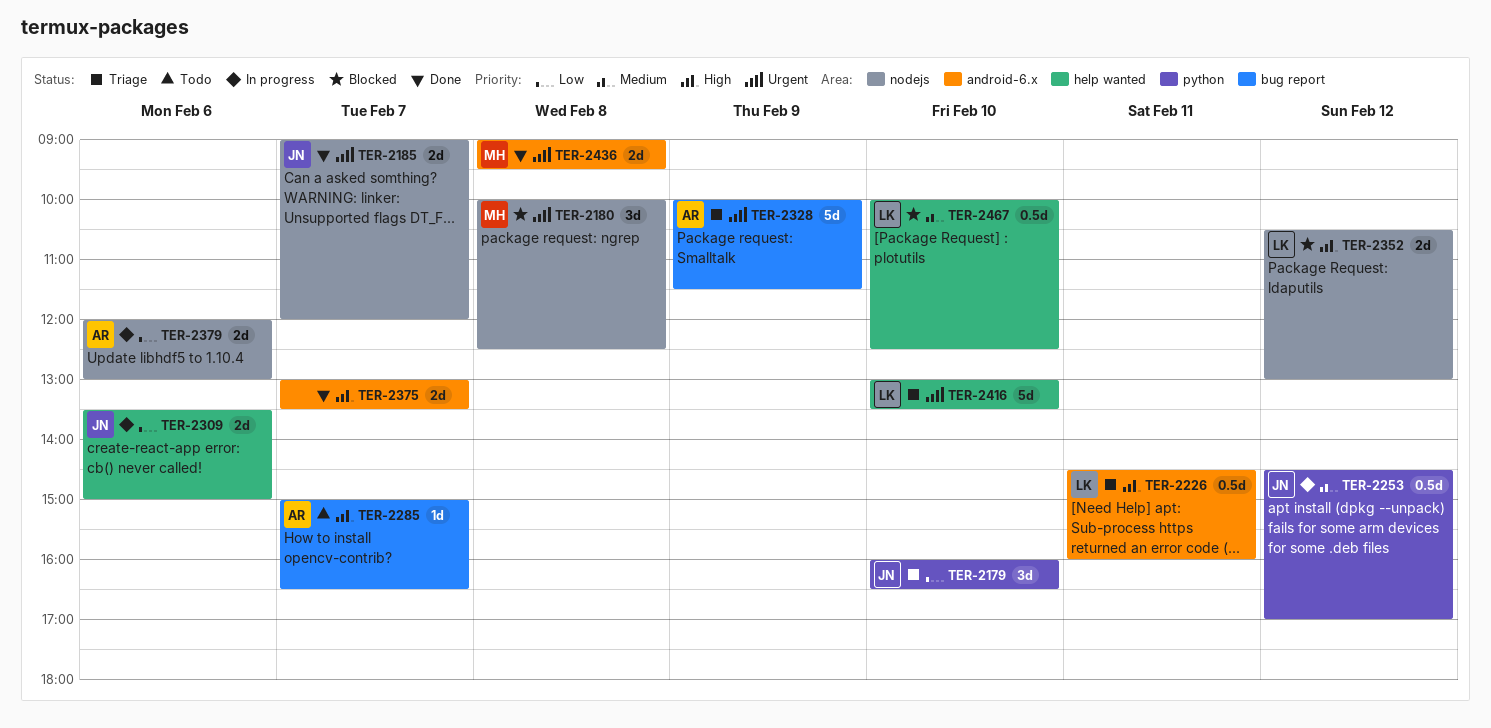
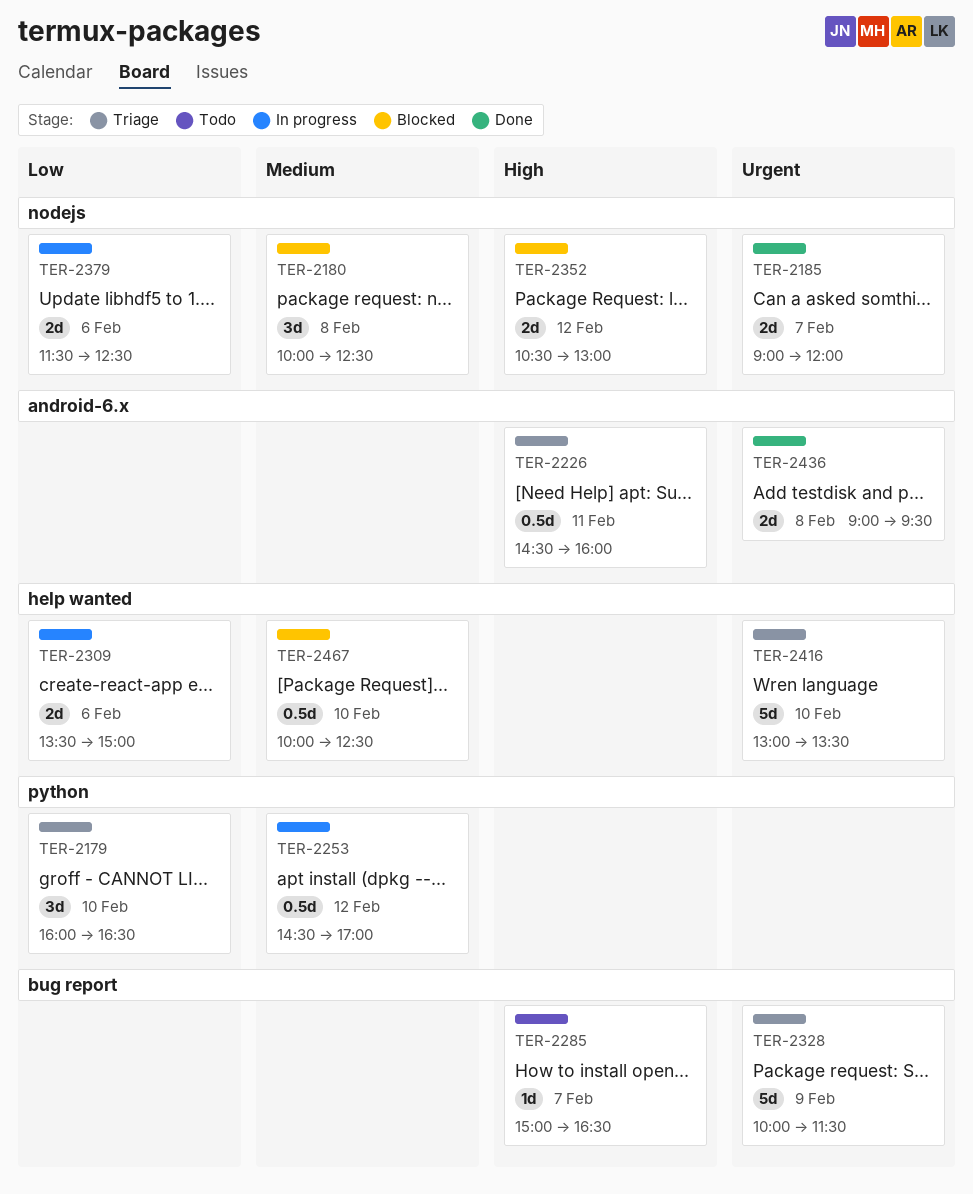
TER-2180, priority: Urgent -> Medium
TER-2375: present -> none
TER-2379, begins: 12:00 -> 11:30
TER-2379, ends: 13:00 -> 12:30

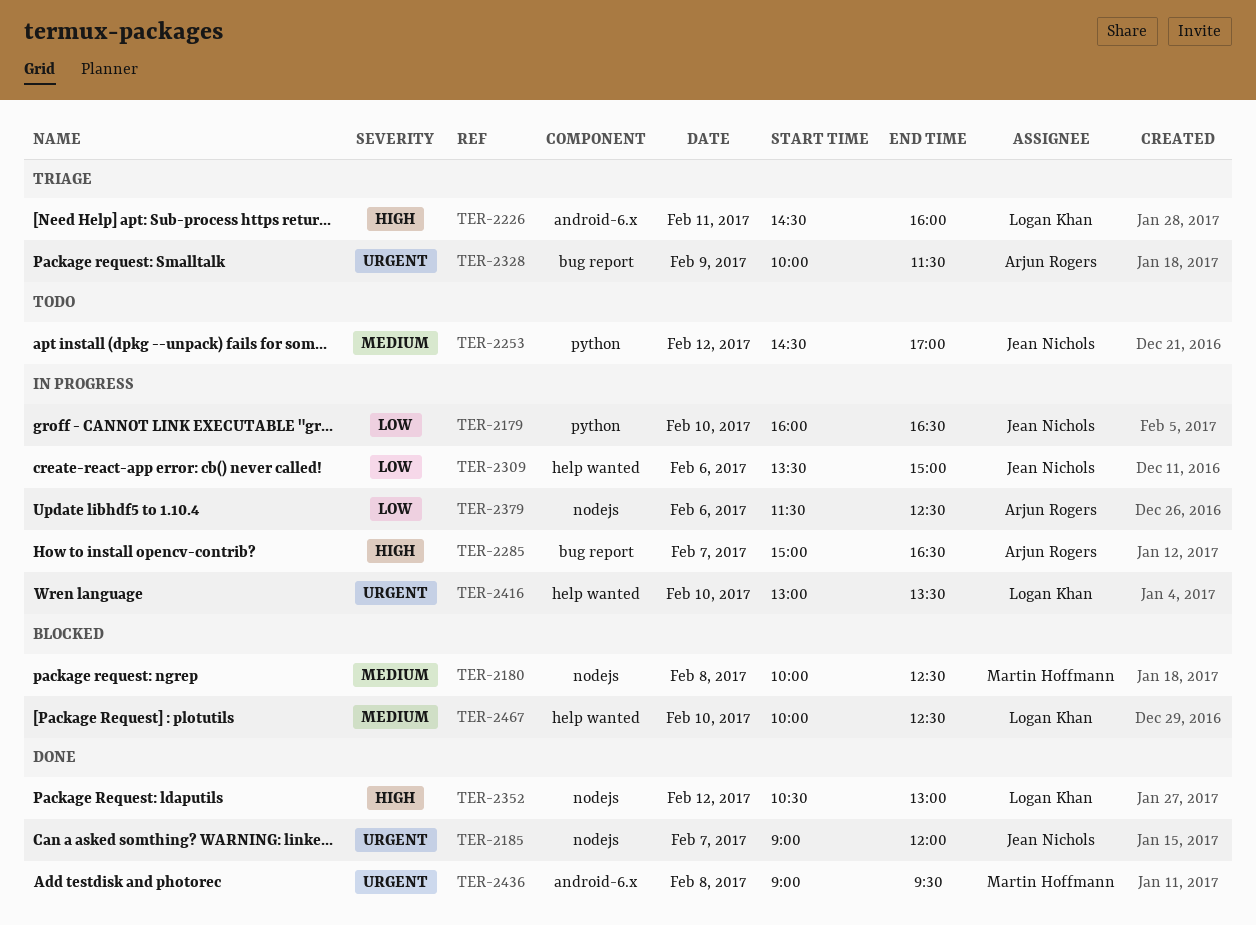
TER-2179, status: Triage -> In progress
TER-2253, status: In progress -> Todo
TER-2285, status: Todo -> In progress
TER-2352, status: Blocked -> Done
TER-2416, status: Triage -> In progress

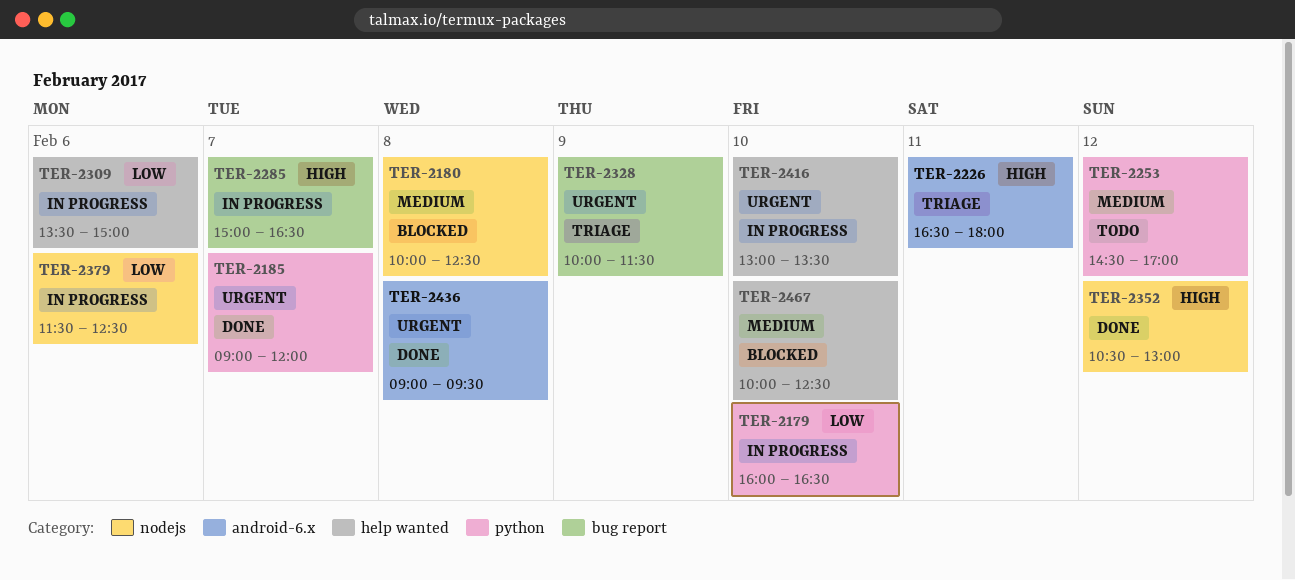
TER-2185, label: nodejs -> python
TER-2226, begins: 14:30 -> 16:30
TER-2226, ends: 16:00 -> 18:00

